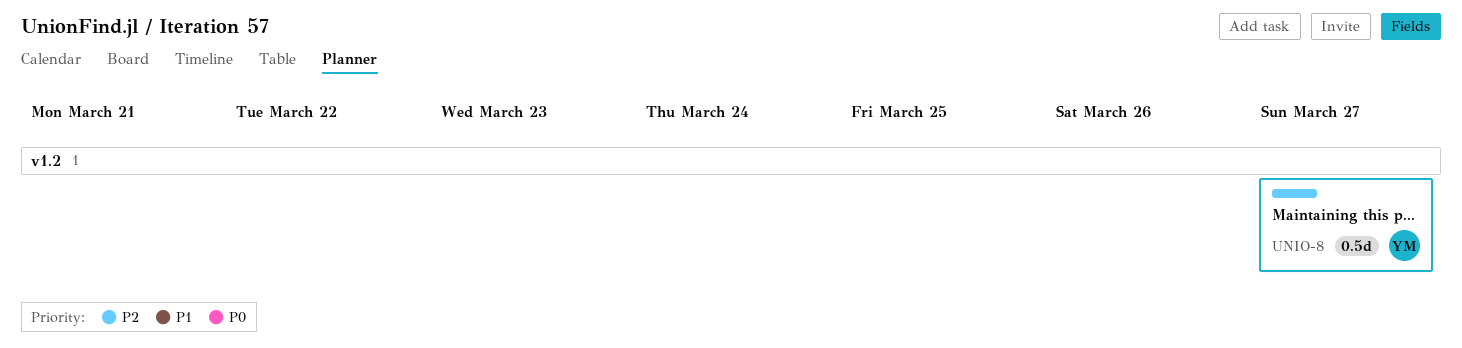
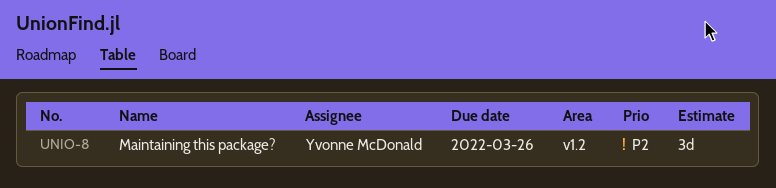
UNIO-8, estimate: 0.5d -> 3d
UNIO-8, due: Mar 27 -> Mar 26

